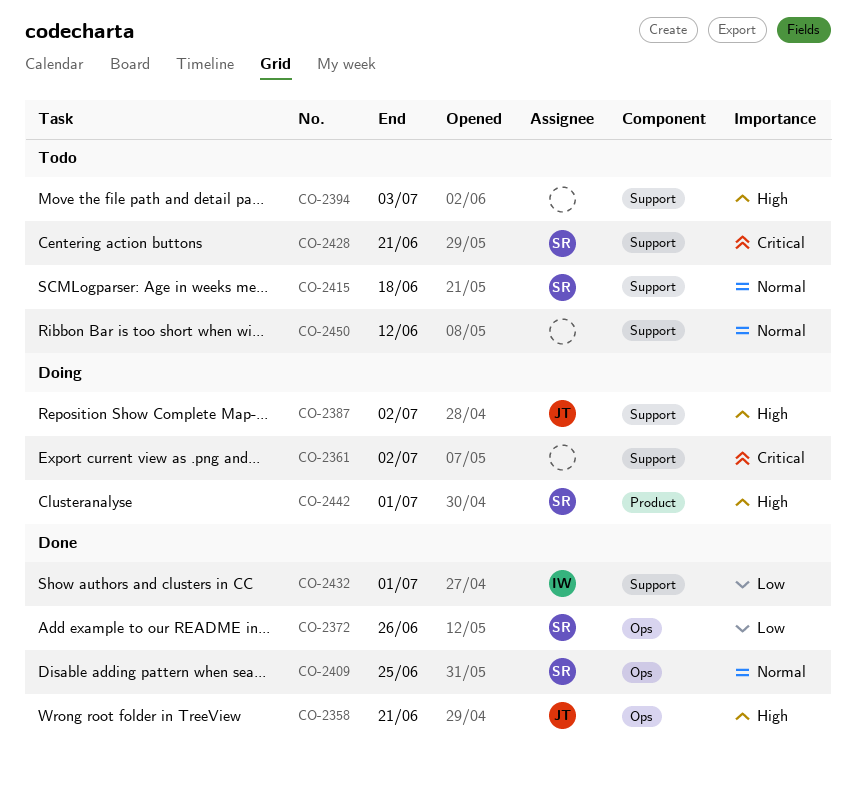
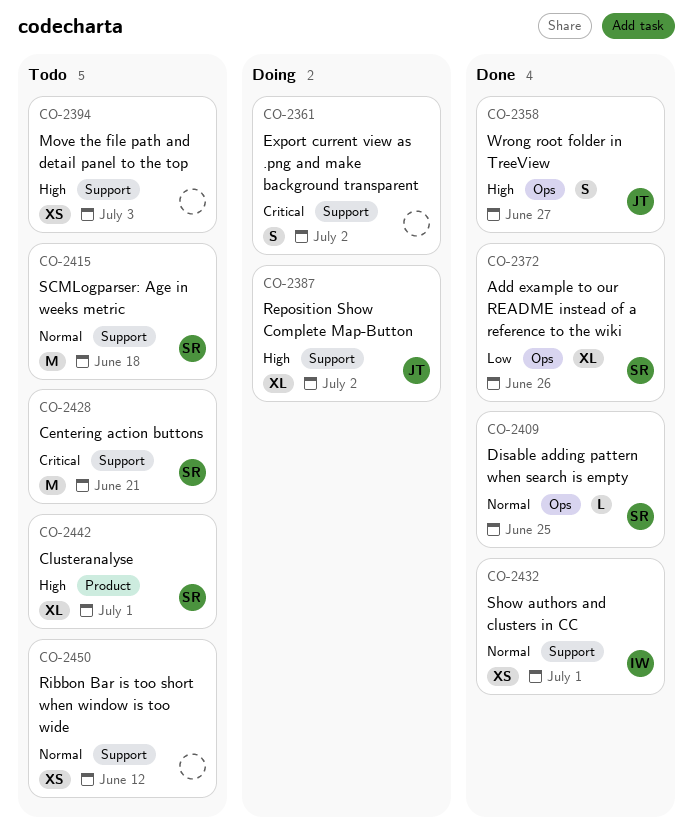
CO-2358, due: Jun 21 -> Jun 27
CO-2432, priority: Low -> Normal
CO-2442, status: Doing -> Todo

